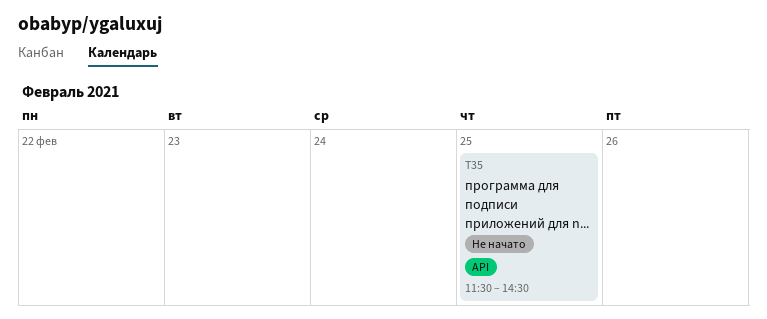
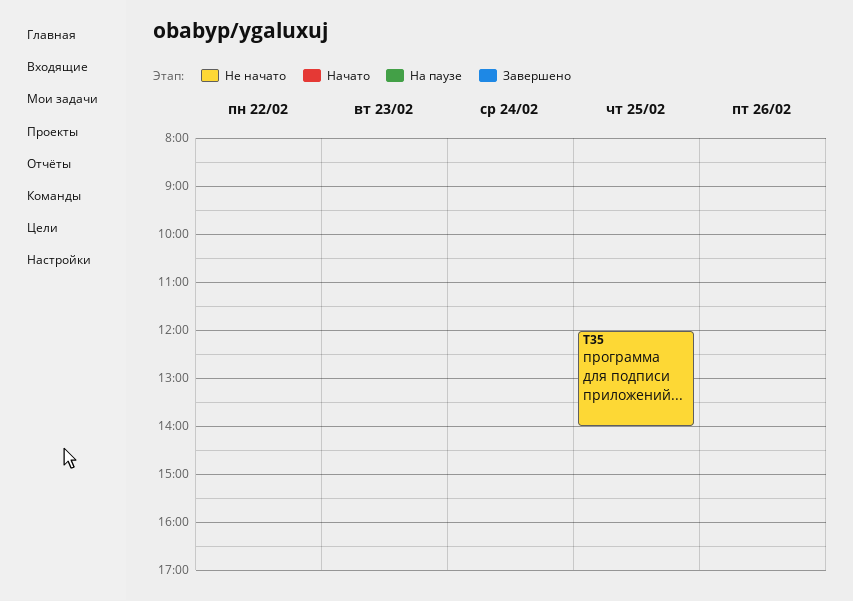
T35, begins: 11:30 -> 12:00
T35, ends: 14:30 -> 14:00

